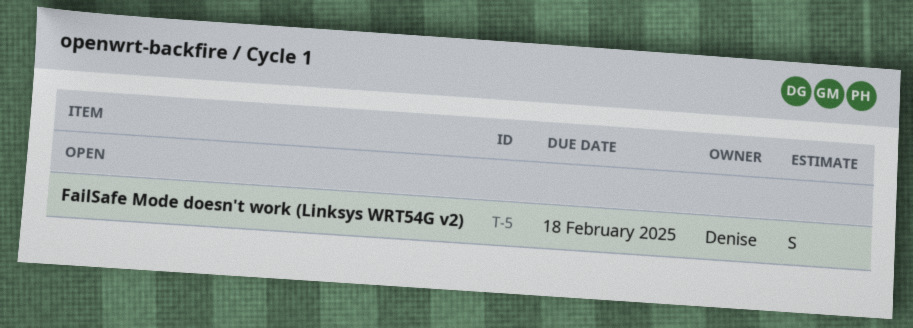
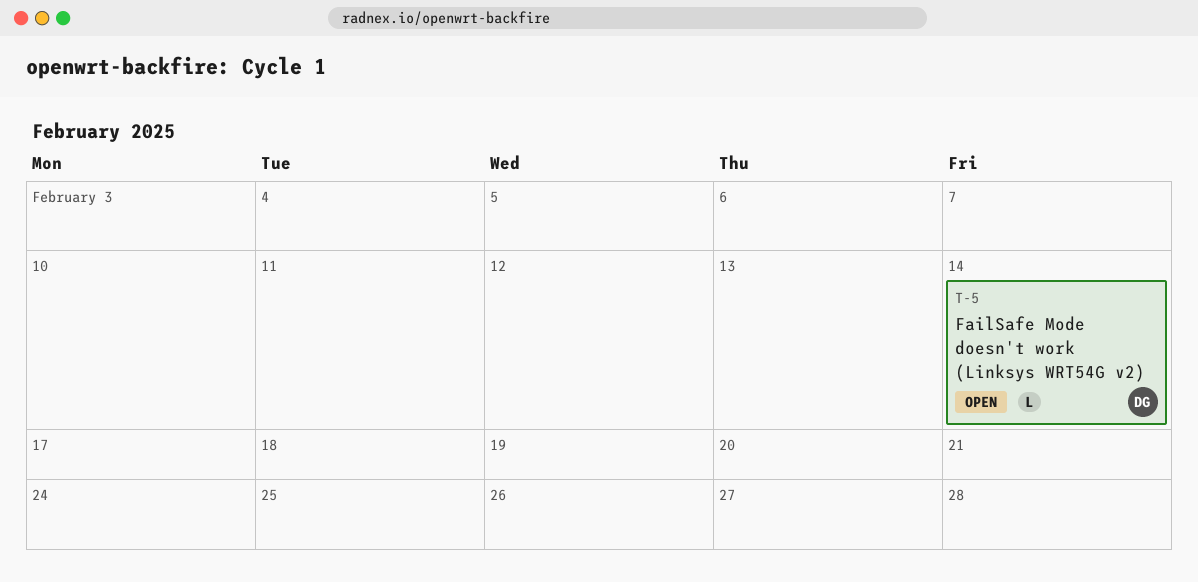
T-5, estimate: S -> L
T-5, due: Feb 18 -> Feb 14

